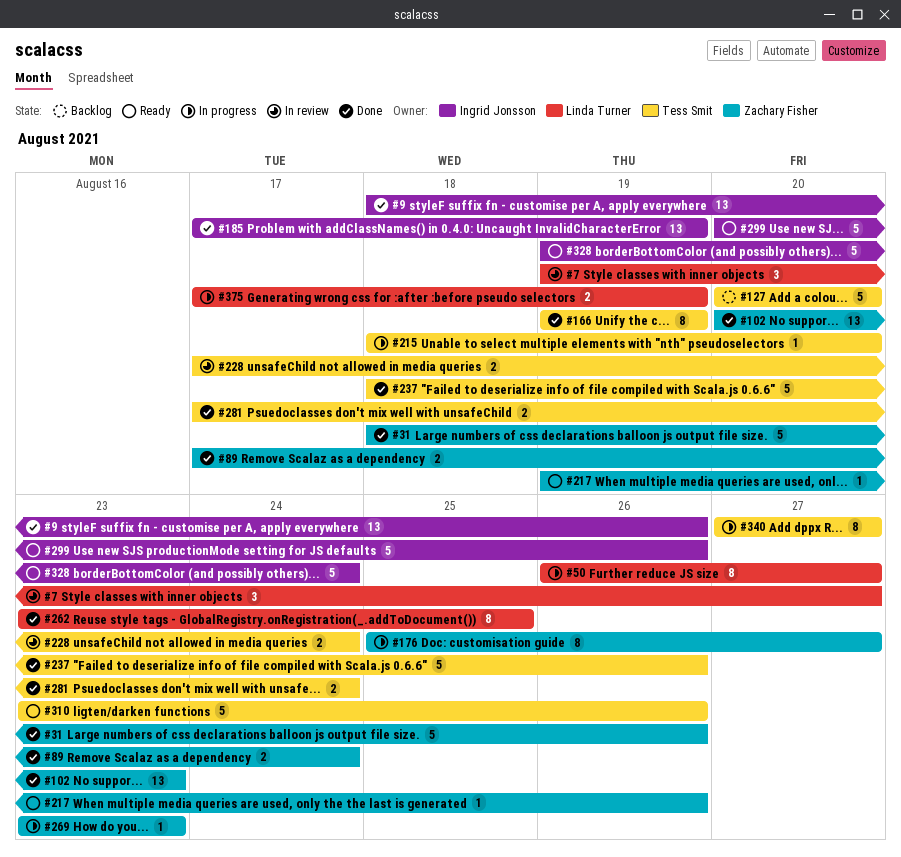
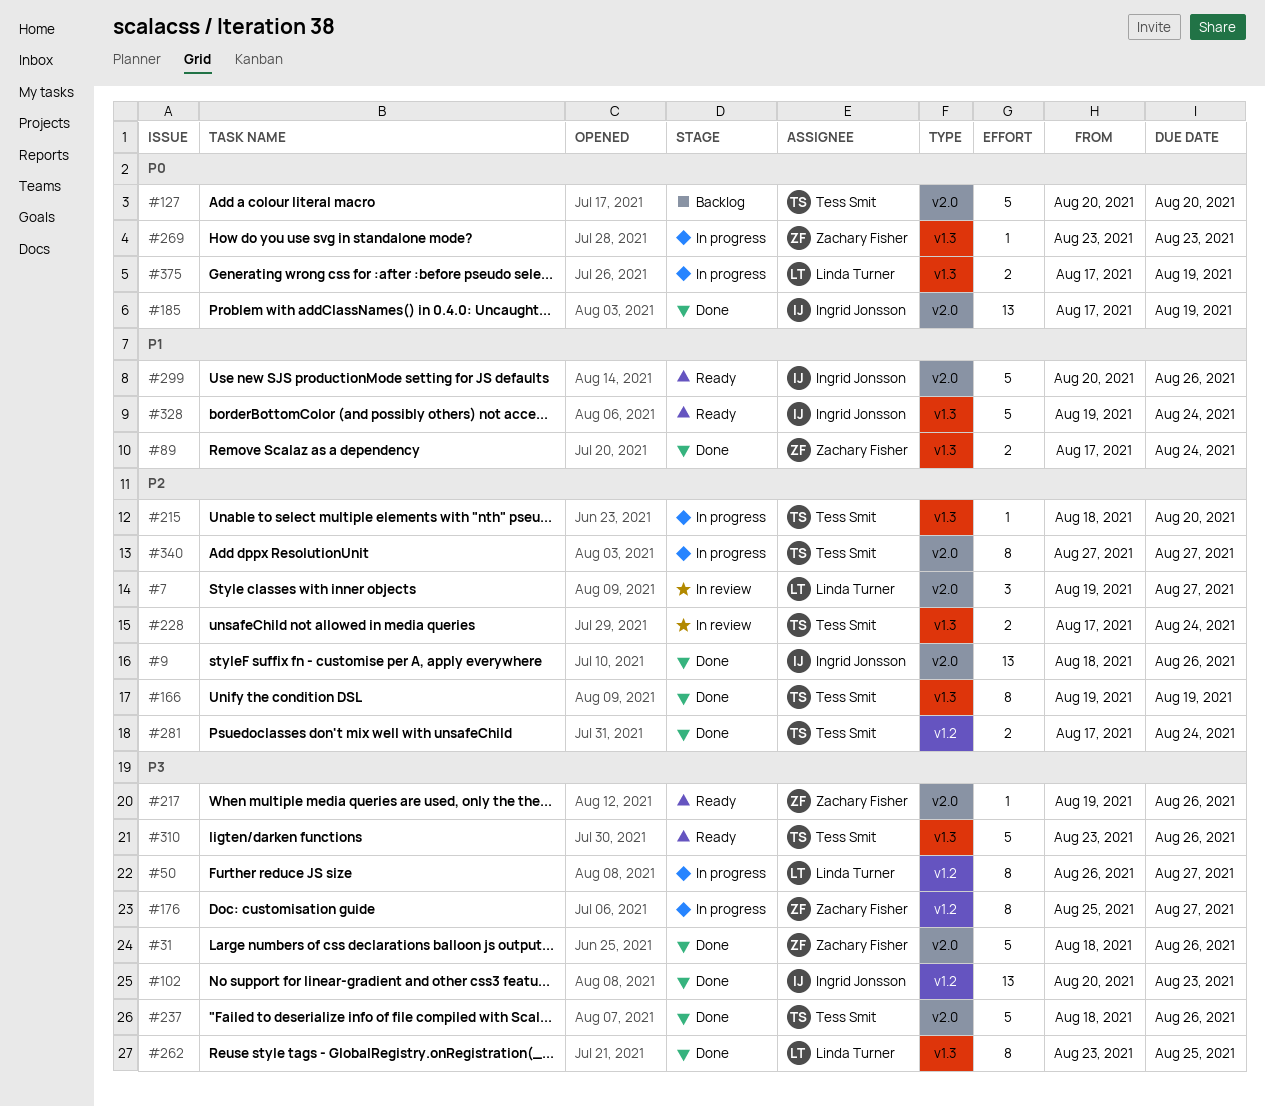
#102, owner: Zachary Fisher -> Ingrid Jonsson

